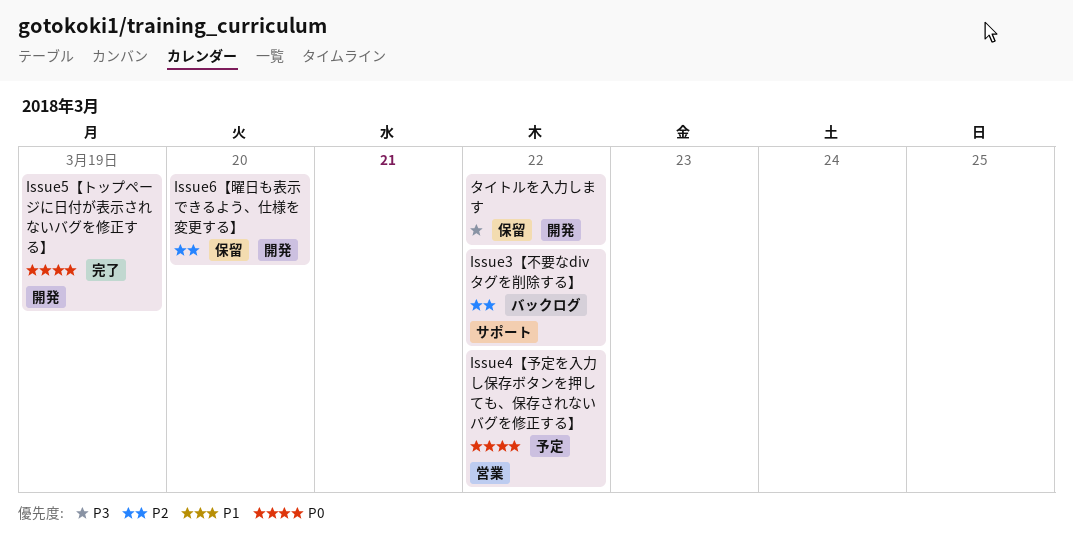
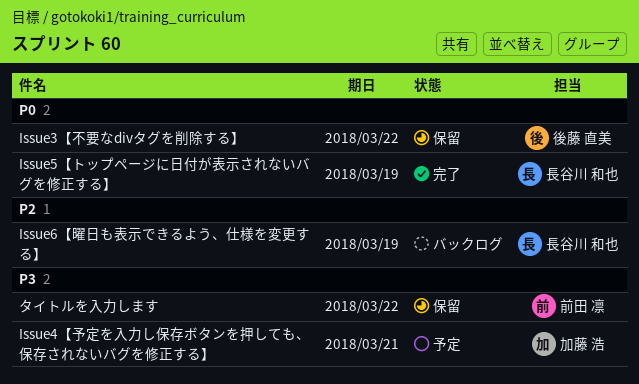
Issue3【不要なdivタグを削除する】, status: バックログ -> 保留
Issue3【不要なdivタグを削除する】, priority: P2 -> P0
Issue4【予定を入力し保存ボタンを押しても、保存されないバグを修正する】, priority: P0 -> P3
Issue4【予定を入力し保存ボタンを押しても、保存されないバグを修正する】, due: Mar 22 -> Mar 21
Issue6【曜日も表示できるよう、仕様を変更する】, status: 保留 -> バックログ
Issue6【曜日も表示できるよう、仕様を変更する】, due: Mar 20 -> Mar 19

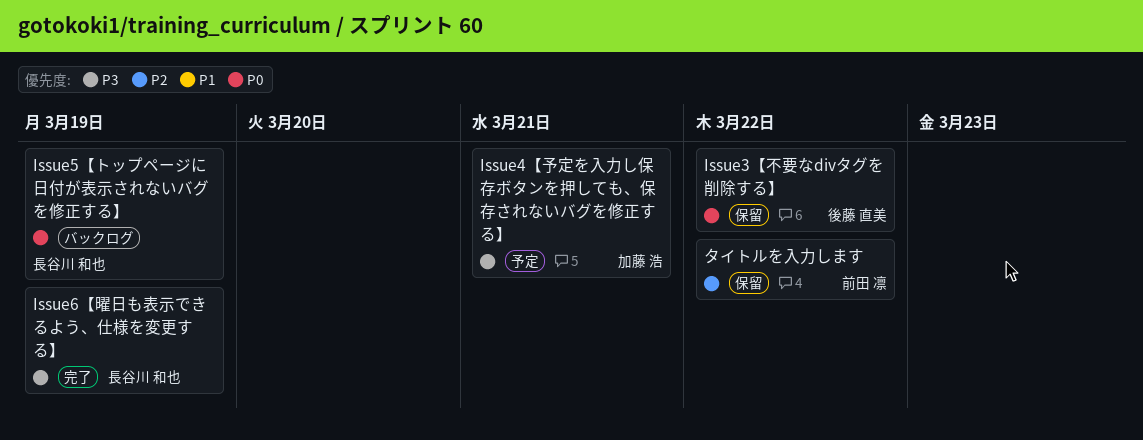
Issue5【トップページに日付が表示されないバグを修正する】, status: 完了 -> バックログ
Issue6【曜日も表示できるよう、仕様を変更する】, status: バックログ -> 完了
Issue6【曜日も表示できるよう、仕様を変更する】, priority: P2 -> P3
タイトルを入力します, priority: P3 -> P2

